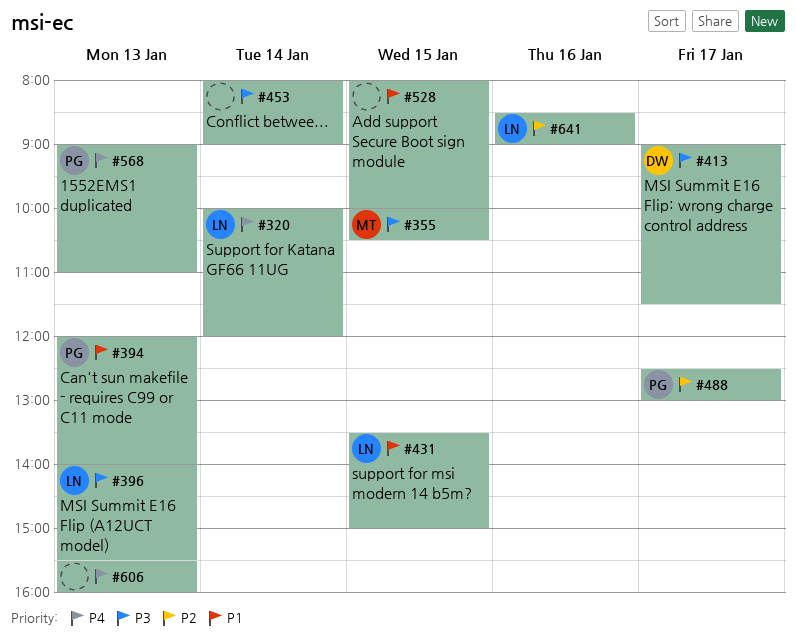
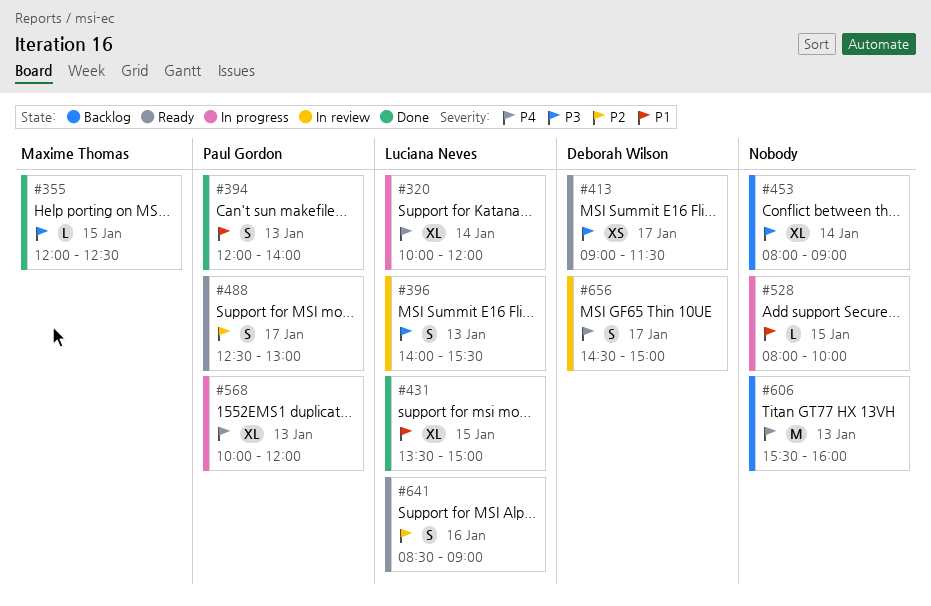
#355, begins: 10:00 -> 12:00
#355, ends: 10:30 -> 12:30
#568, begins: 09:00 -> 10:00
#568, ends: 11:00 -> 12:00
#656: none -> present

